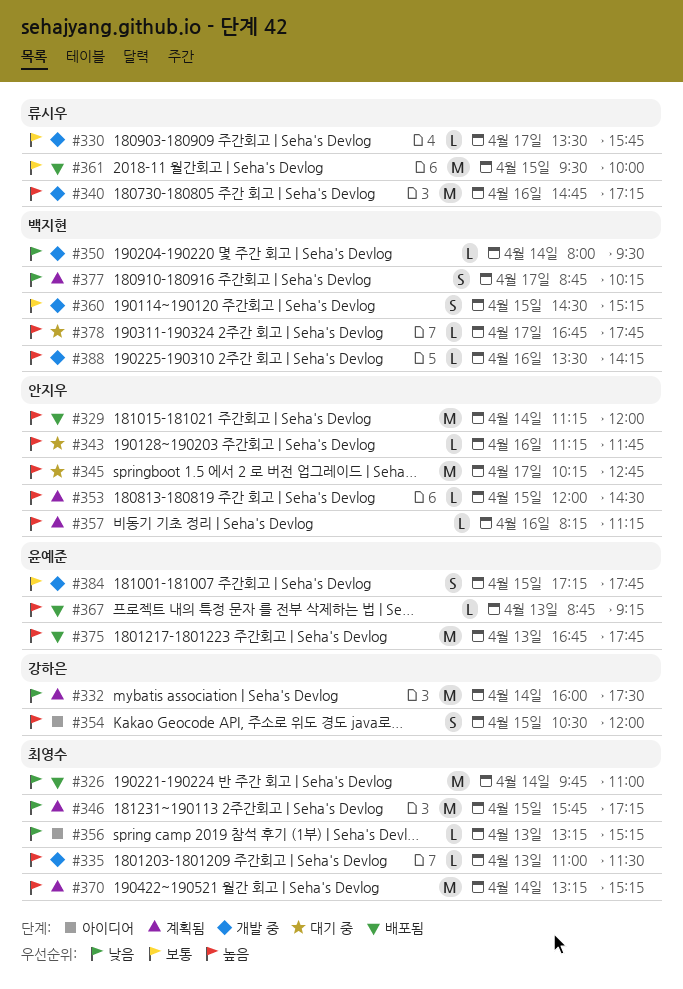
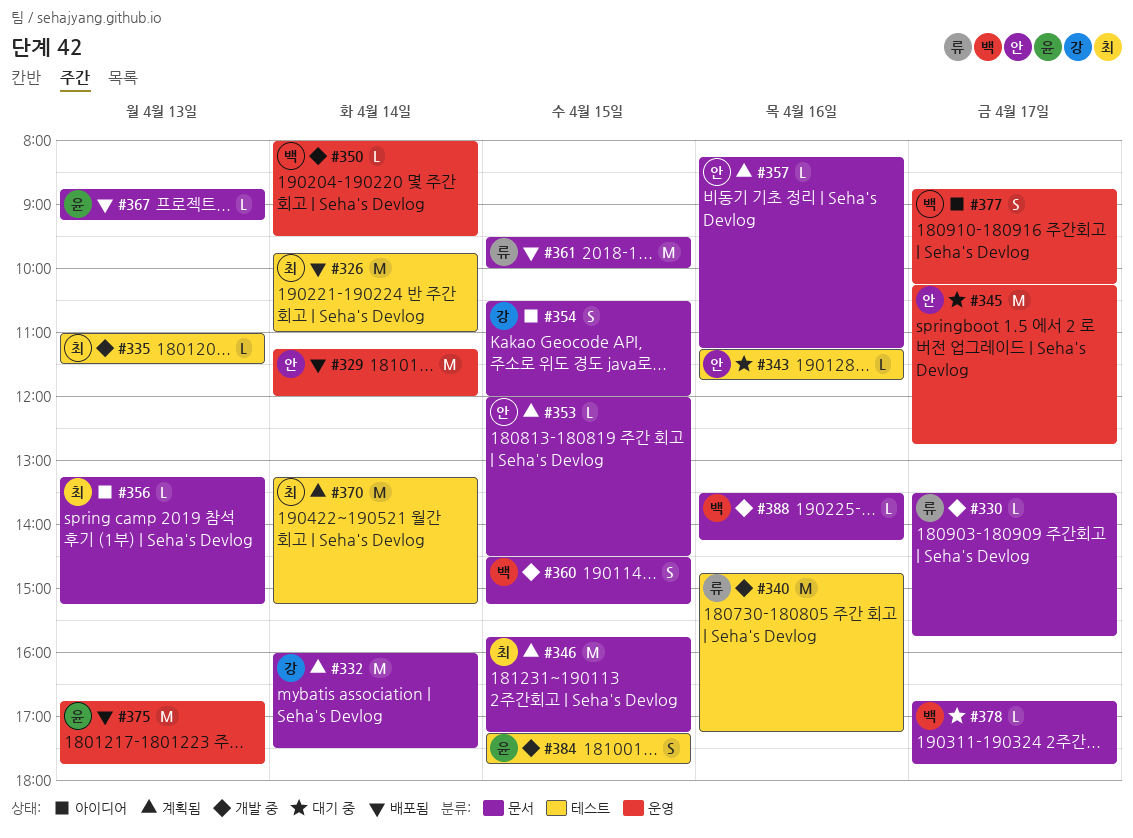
#377, status: 계획됨 -> 아이디어

